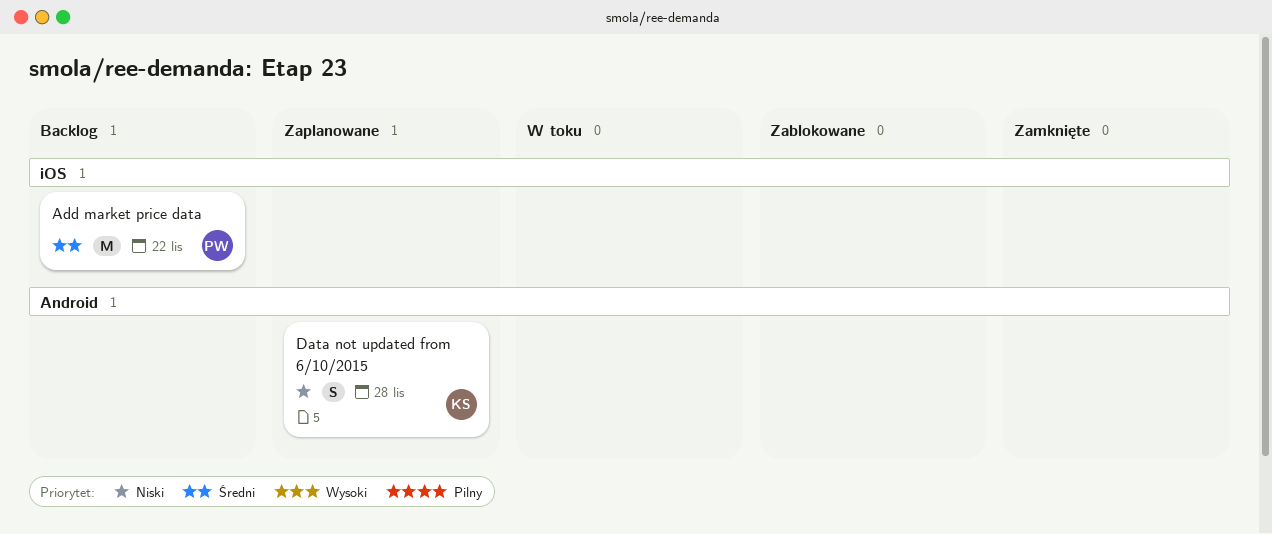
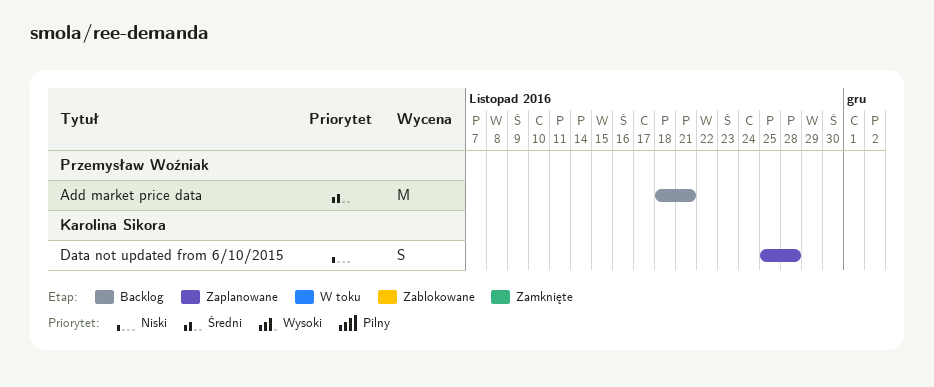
Add market price data, due: Nov 22 -> Nov 21

